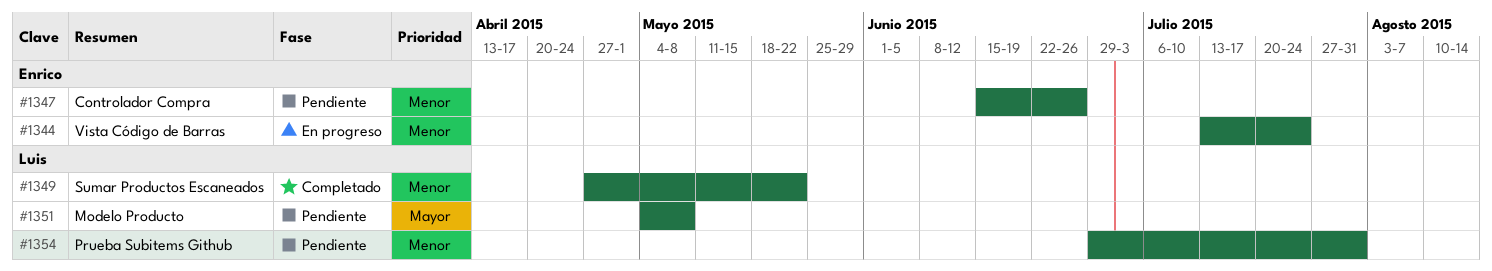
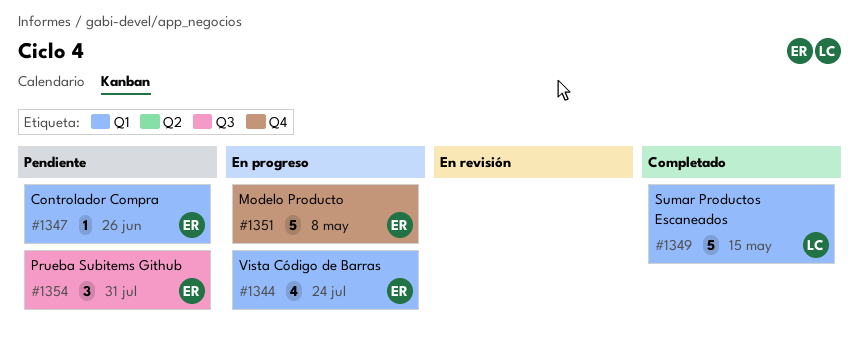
#1349, due: May 22 -> May 15
#1351, status: Pendiente -> En progreso
#1351, owner: Luis -> Enrico
#1354, owner: Luis -> Enrico

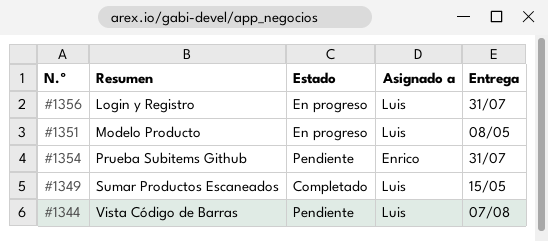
#1344, status: En progreso -> Pendiente
#1344, owner: Enrico -> Luis
#1344, due: Jul 24 -> Aug 7
#1347: present -> none
#1351, owner: Enrico -> Luis
#1356: none -> present

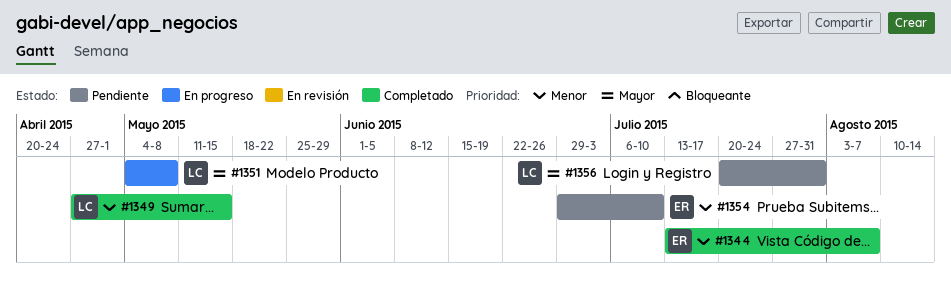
#1344, status: Pendiente -> Completado
#1344, owner: Luis -> Enrico
#1354, due: Jul 31 -> Jul 10
#1356, status: En progreso -> Pendiente

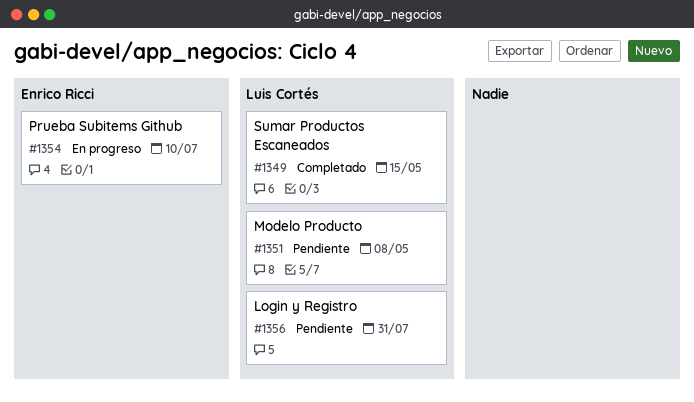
#1344: present -> none
#1351, status: En progreso -> Pendiente
#1354, status: Pendiente -> En progreso

